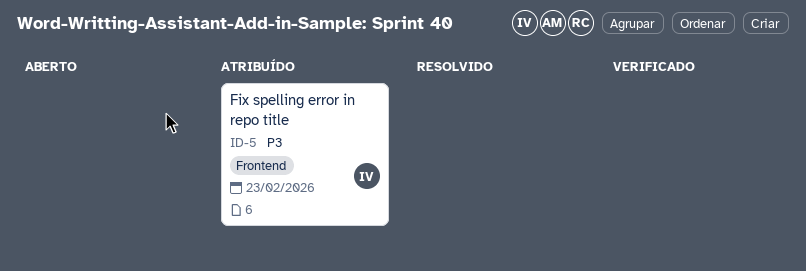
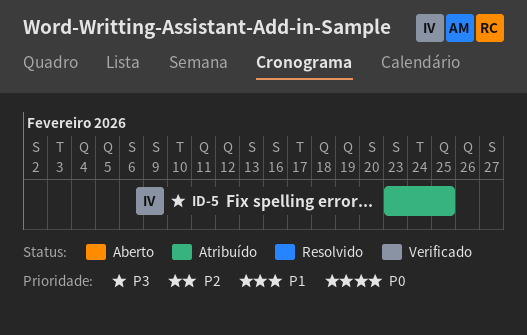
ID-5, due: Feb 23 -> Feb 25

